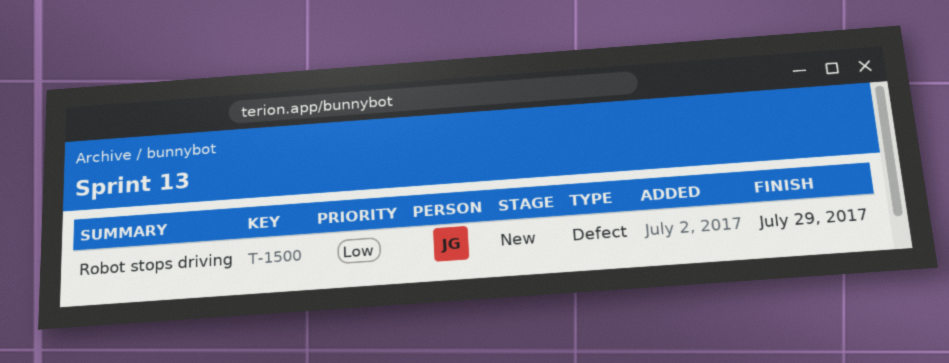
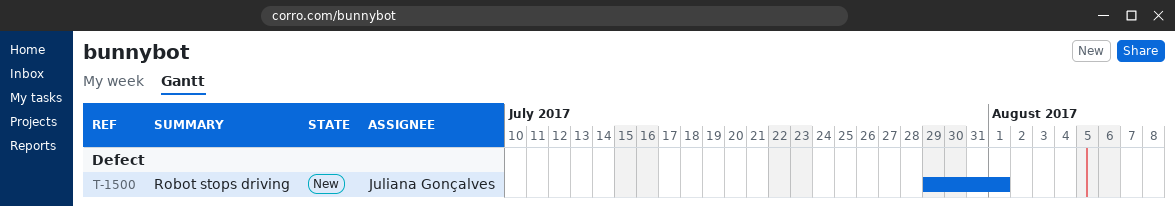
T-1500, due: Jul 29 -> Aug 1

